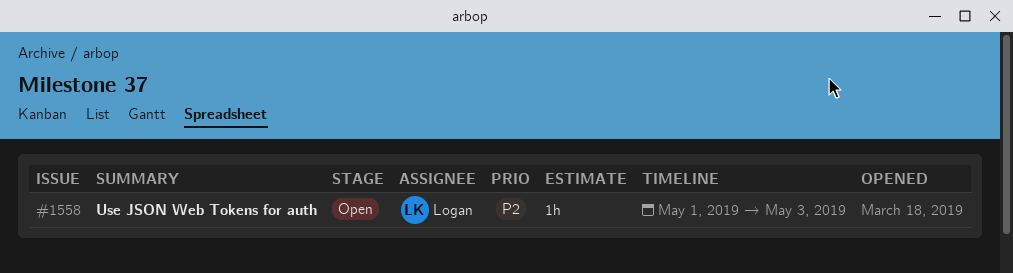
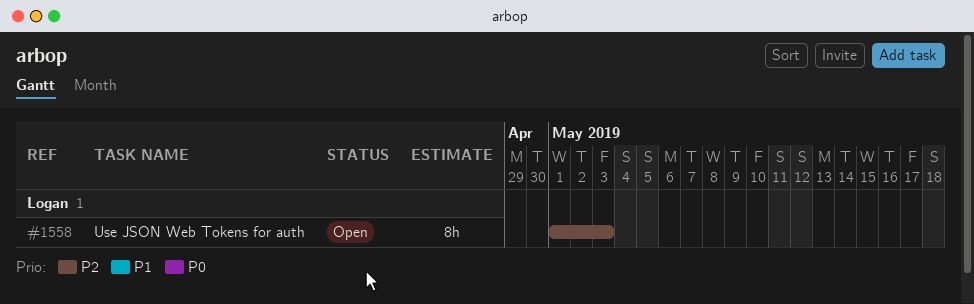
#1558, estimate: 1h -> 8h

